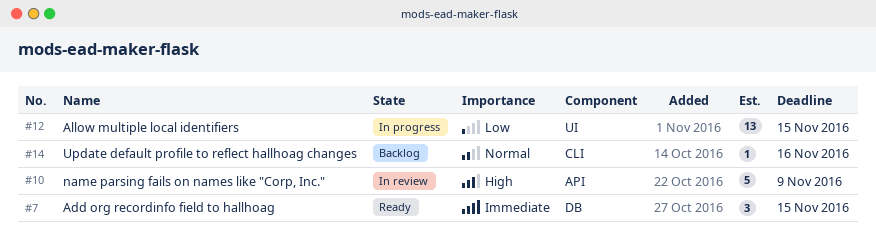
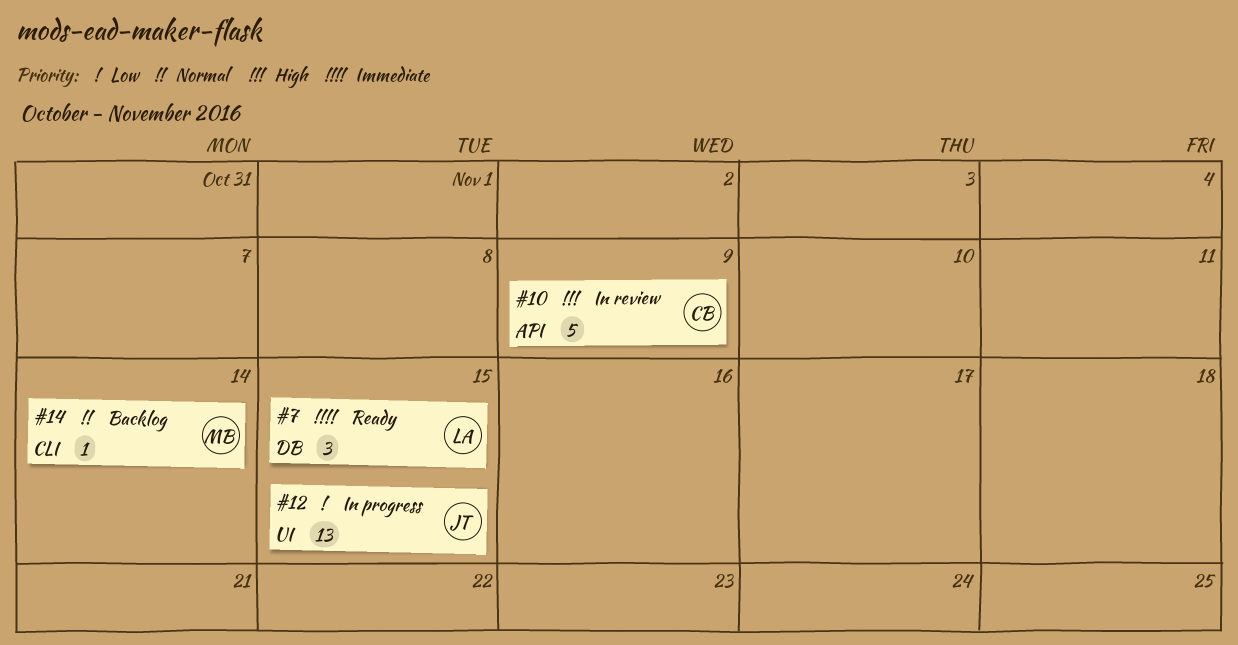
#14, due: Nov 16 -> Nov 14

